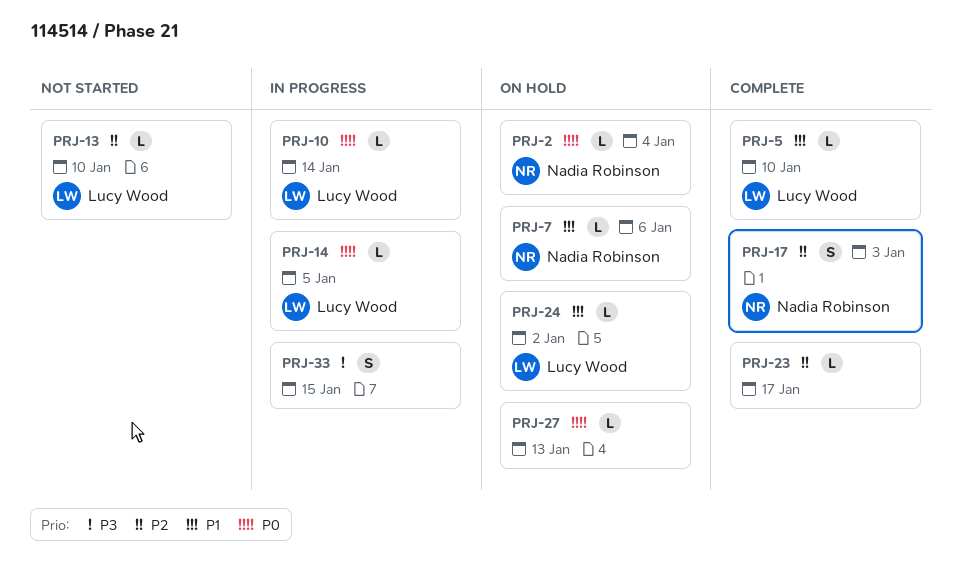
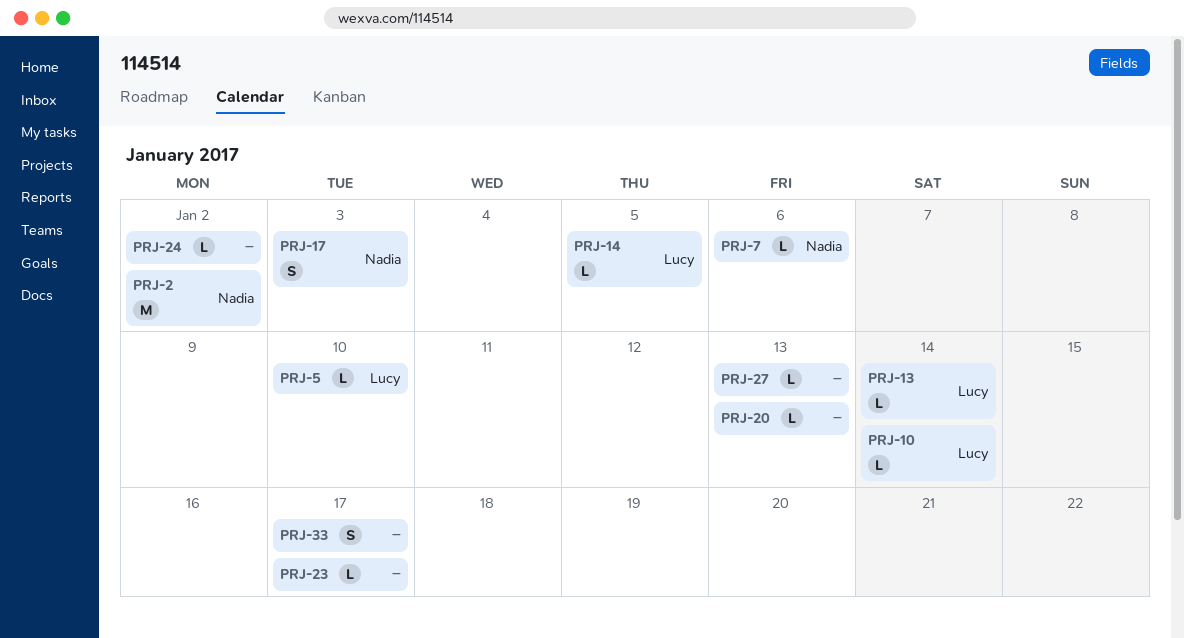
PRJ-2, estimate: L -> M
PRJ-2, due: Jan 4 -> Jan 2
PRJ-13, due: Jan 10 -> Jan 14
PRJ-20: none -> present
PRJ-24, owner: Lucy Wood -> none
PRJ-33, due: Jan 15 -> Jan 17

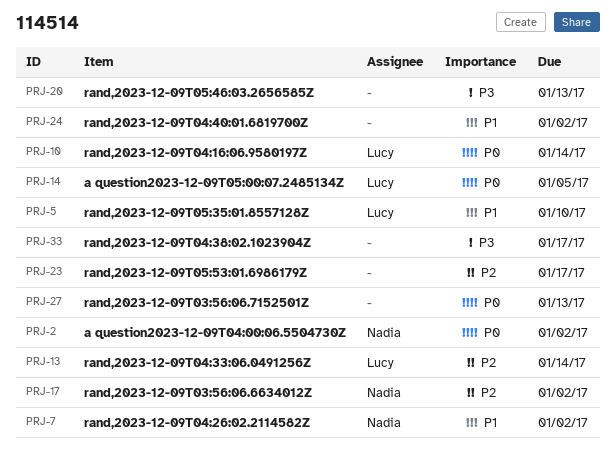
PRJ-7, due: Jan 6 -> Jan 2
PRJ-17, due: Jan 3 -> Jan 2

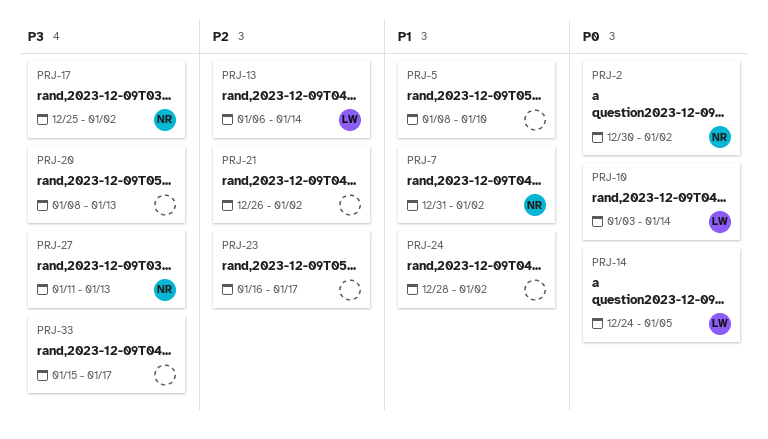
PRJ-5, owner: Lucy -> none
PRJ-17, priority: P2 -> P3
PRJ-21: none -> present
PRJ-27, owner: none -> Nadia
PRJ-27, priority: P0 -> P3

